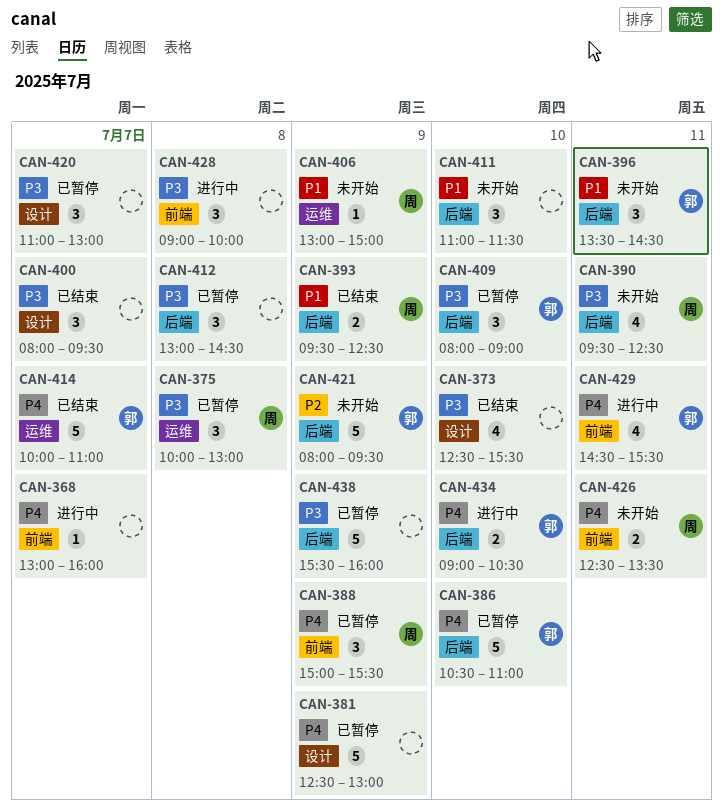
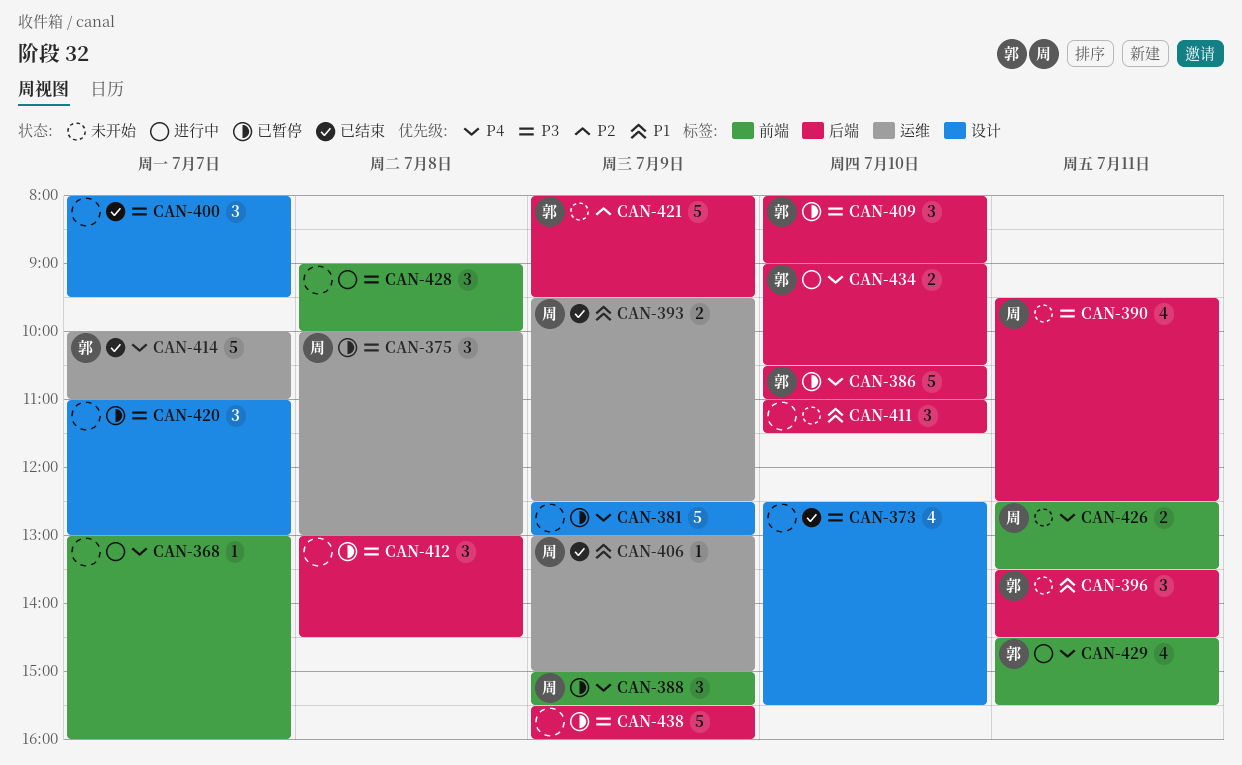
CAN-393, label: 后端 -> 运维
CAN-406, status: 未开始 -> 已结束

